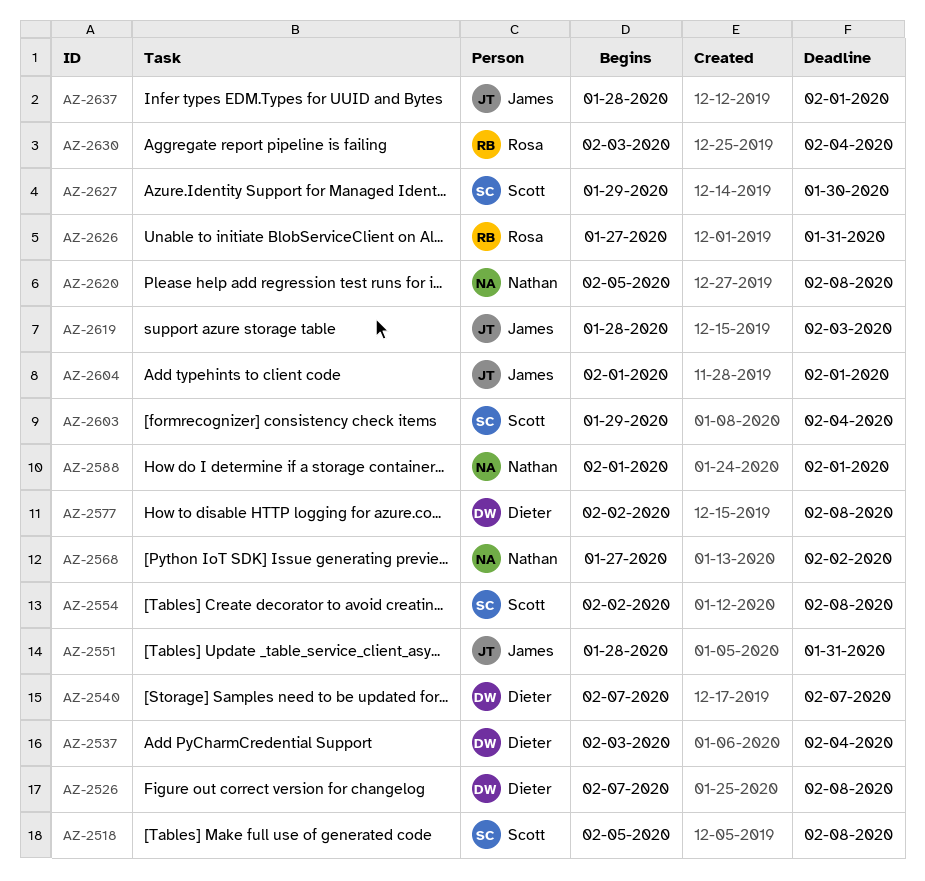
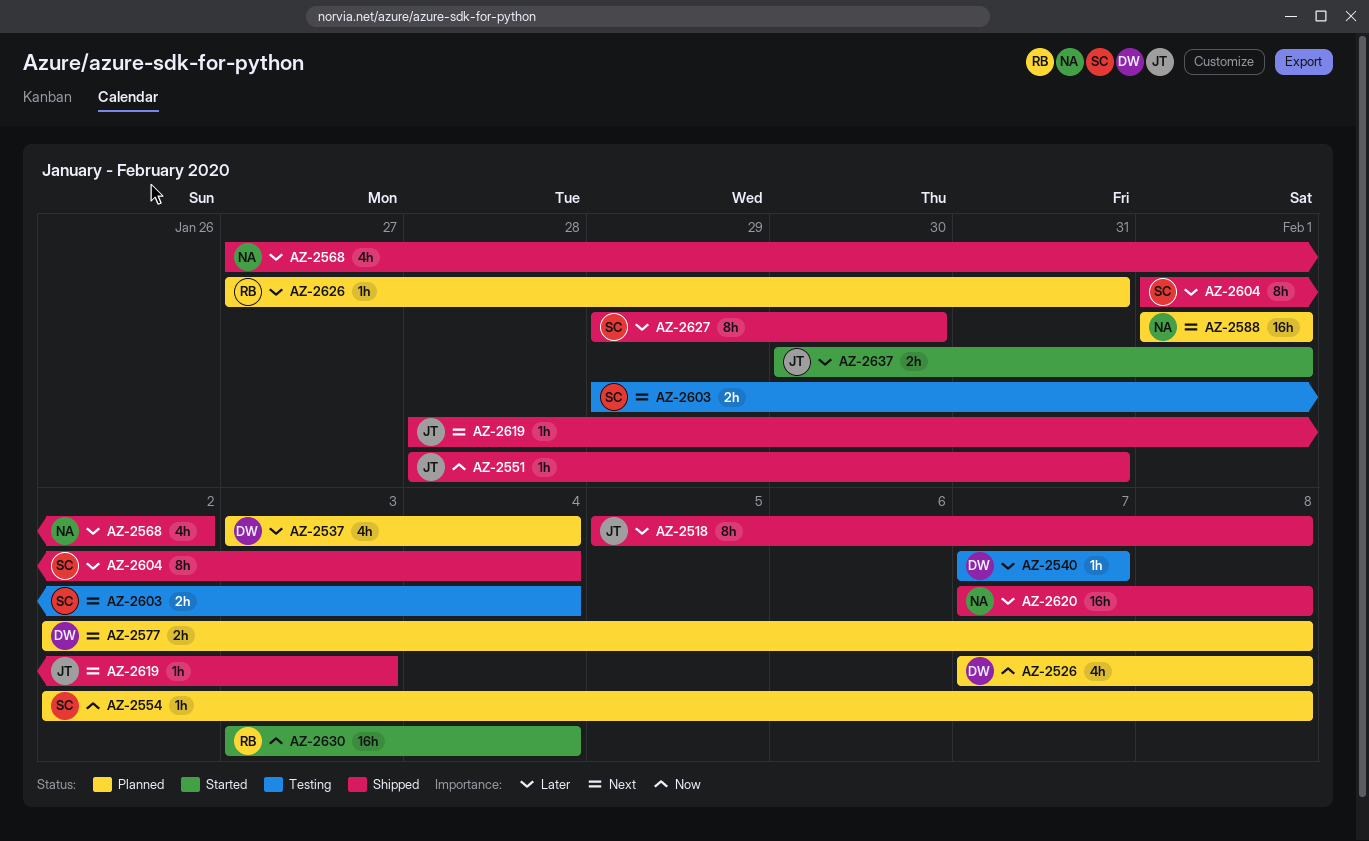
AZ-2518, owner: Scott -> James
AZ-2604, owner: James -> Scott
AZ-2604, due: Feb 1 -> Feb 4
AZ-2620, start: Feb 5 -> Feb 7
AZ-2637, start: Jan 28 -> Jan 30

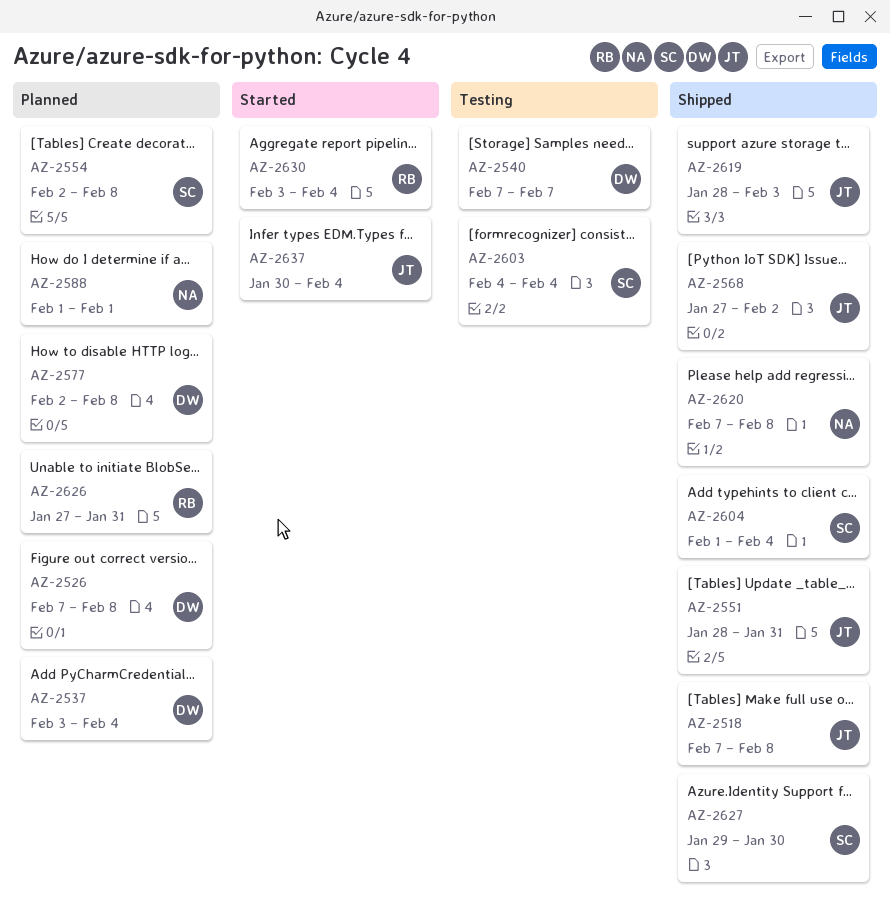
AZ-2518, start: Feb 5 -> Feb 7
AZ-2568, owner: NA -> JT
AZ-2603, start: Jan 29 -> Feb 4
AZ-2637, due: Feb 1 -> Feb 4

